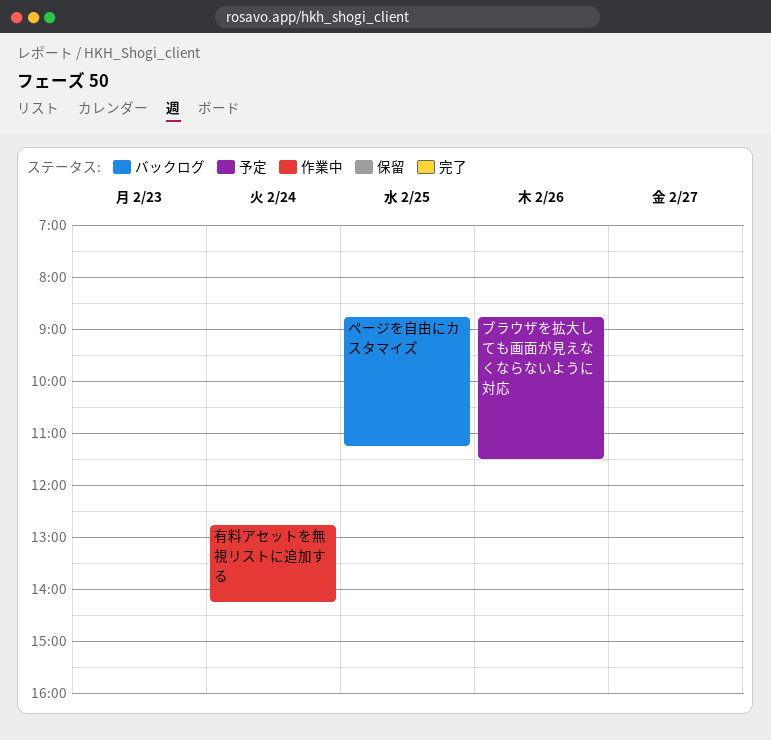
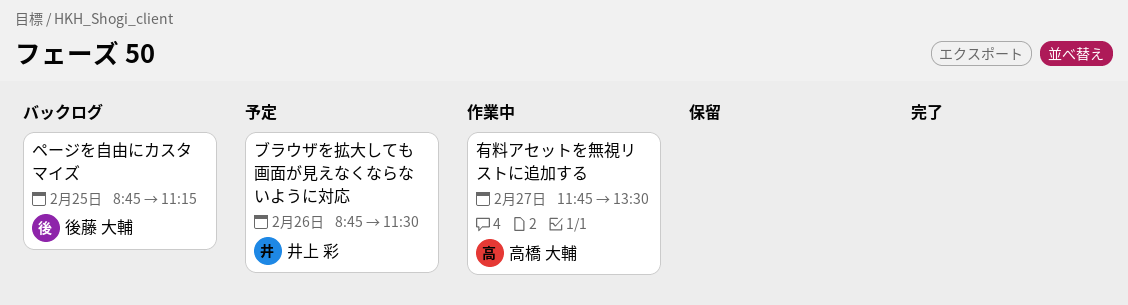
有料アセットを無視リストに追加する, day: Feb 24 -> Feb 27
有料アセットを無視リストに追加する, begins: 12:45 -> 11:45
有料アセットを無視リストに追加する, ends: 14:15 -> 13:30

